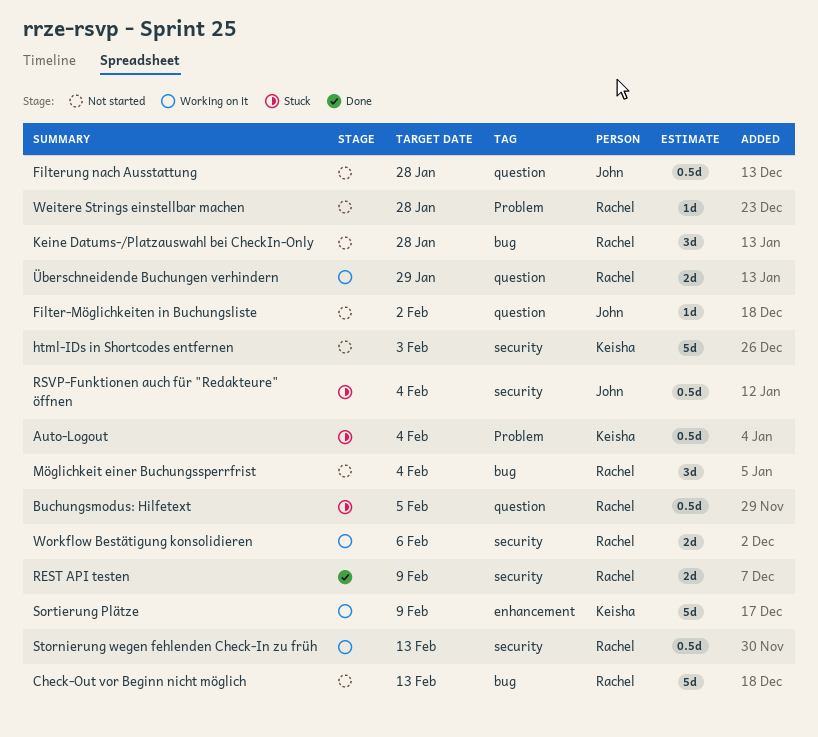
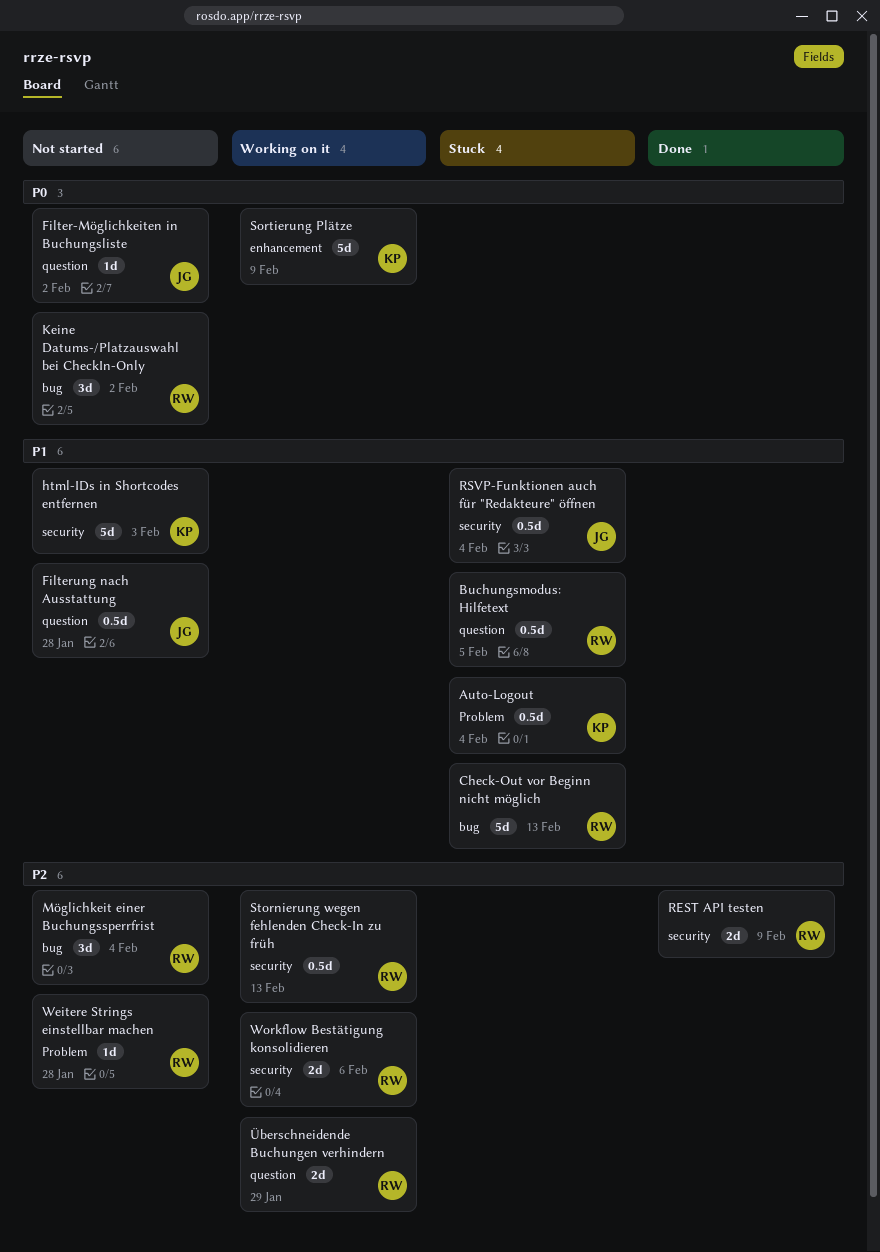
Check-Out vor Beginn nicht möglich, status: Not started -> Stuck
Keine Datums-/Platzauswahl bei CheckIn-Only, due: Jan 28 -> Feb 2

